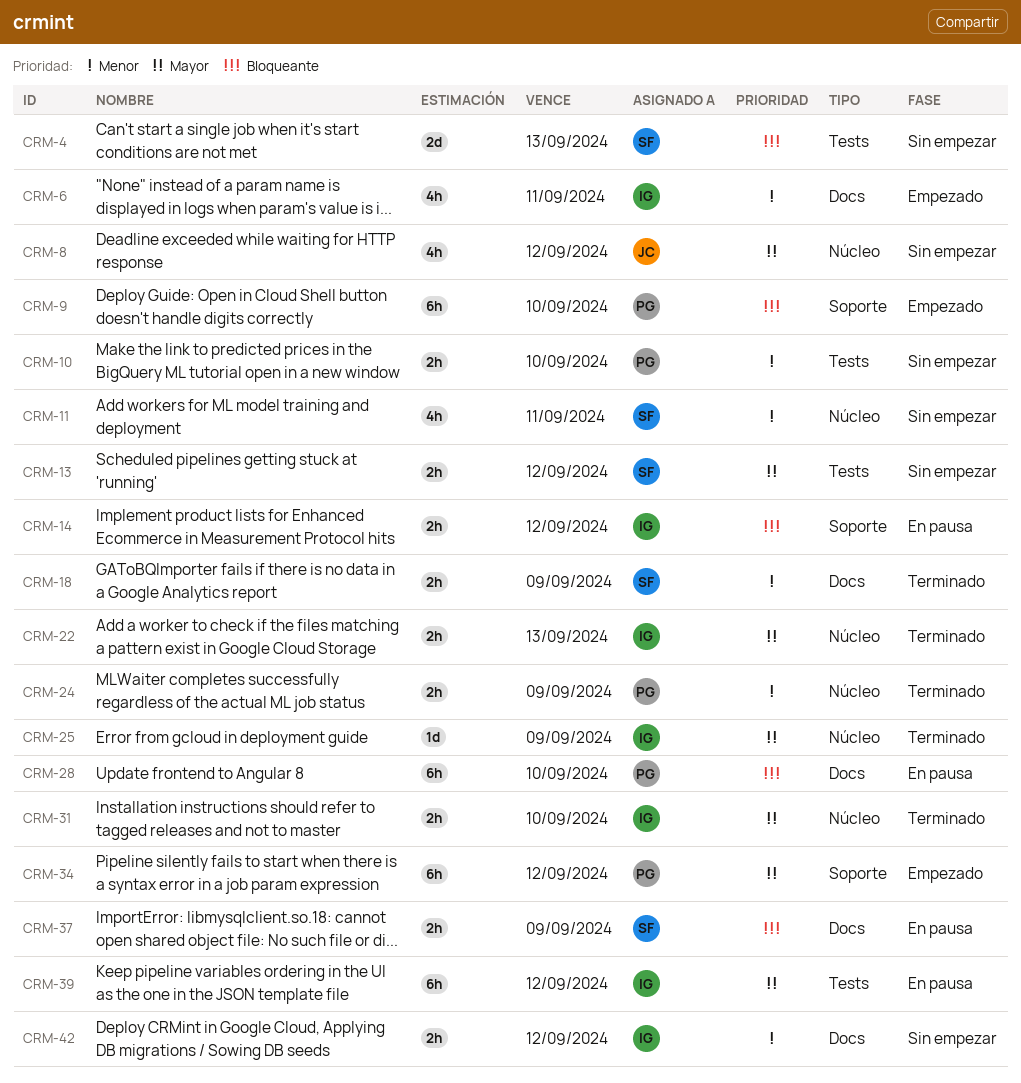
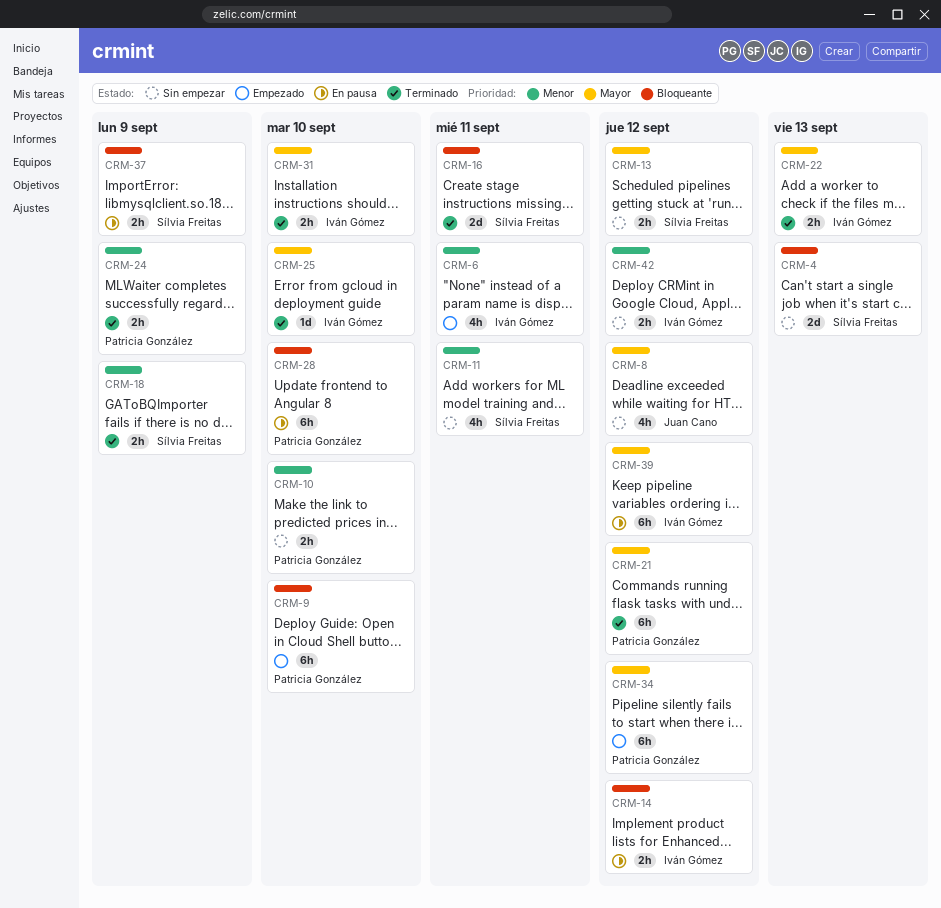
CRM-16: none -> present
CRM-21: none -> present
CRM-25, due: Sep 9 -> Sep 10

